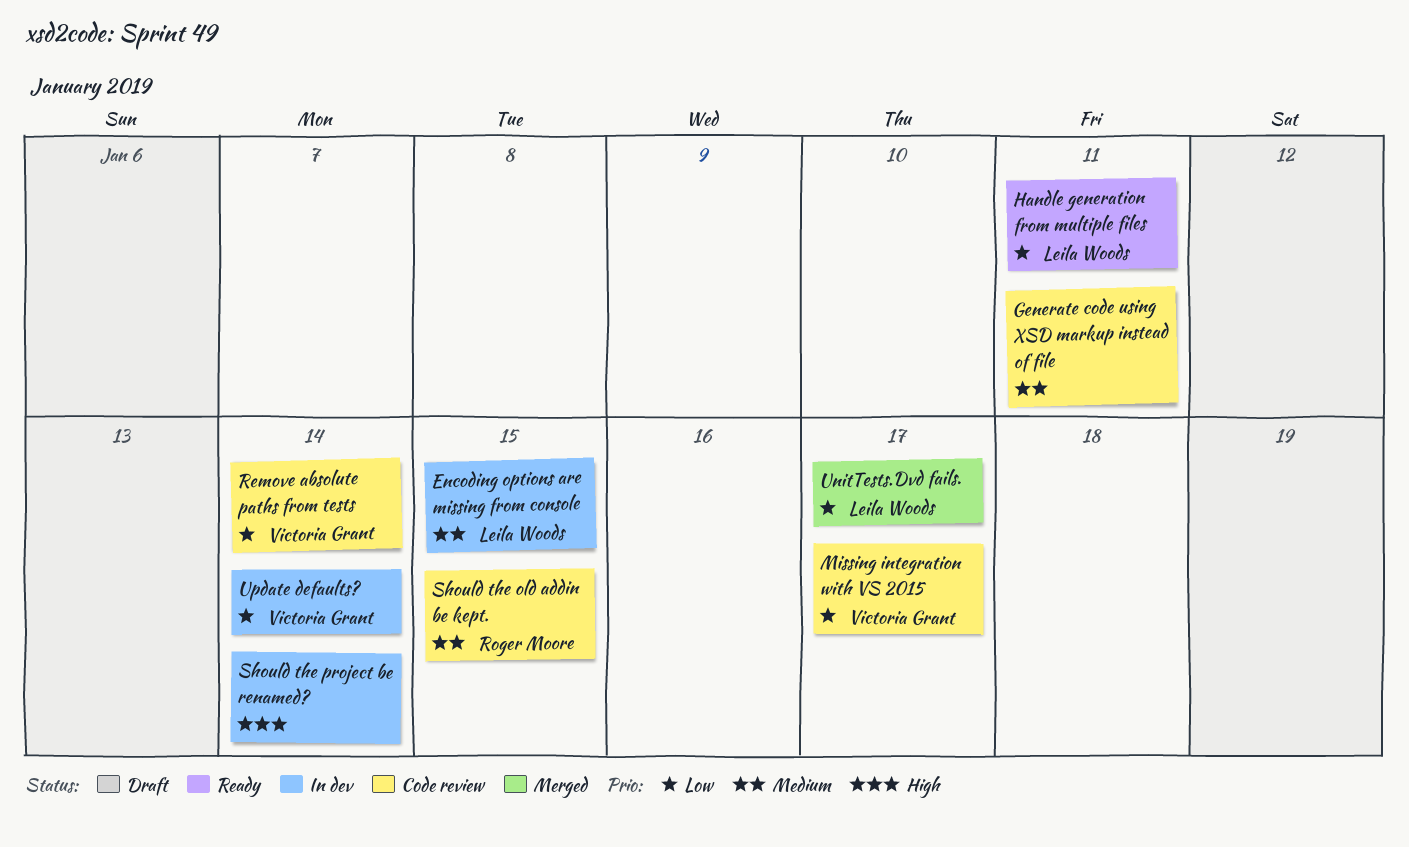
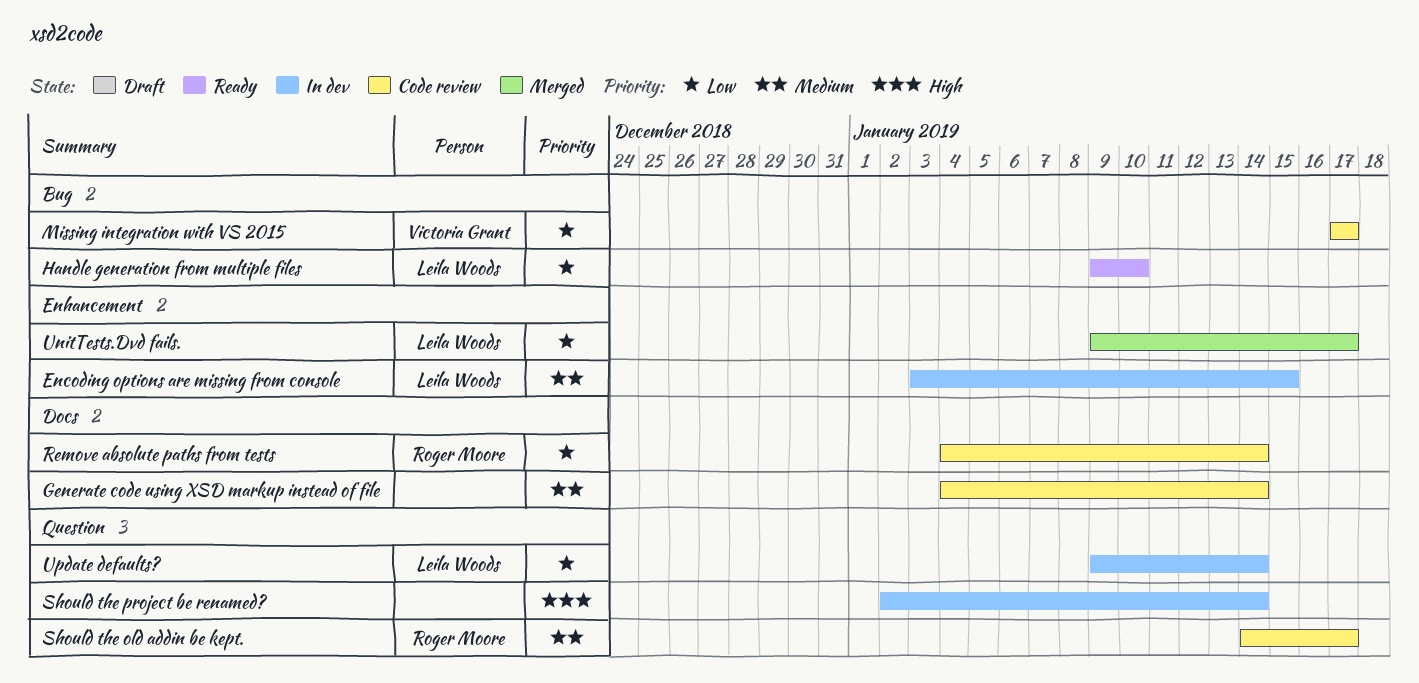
Generate code using XSD markup instead of file, due: Jan 11 -> Jan 14
Handle generation from multiple files, due: Jan 11 -> Jan 10
Remove absolute paths from tests, owner: Victoria Grant -> Roger Moore
Should the old addin be kept., due: Jan 15 -> Jan 17
Update defaults?, owner: Victoria Grant -> Leila Woods

